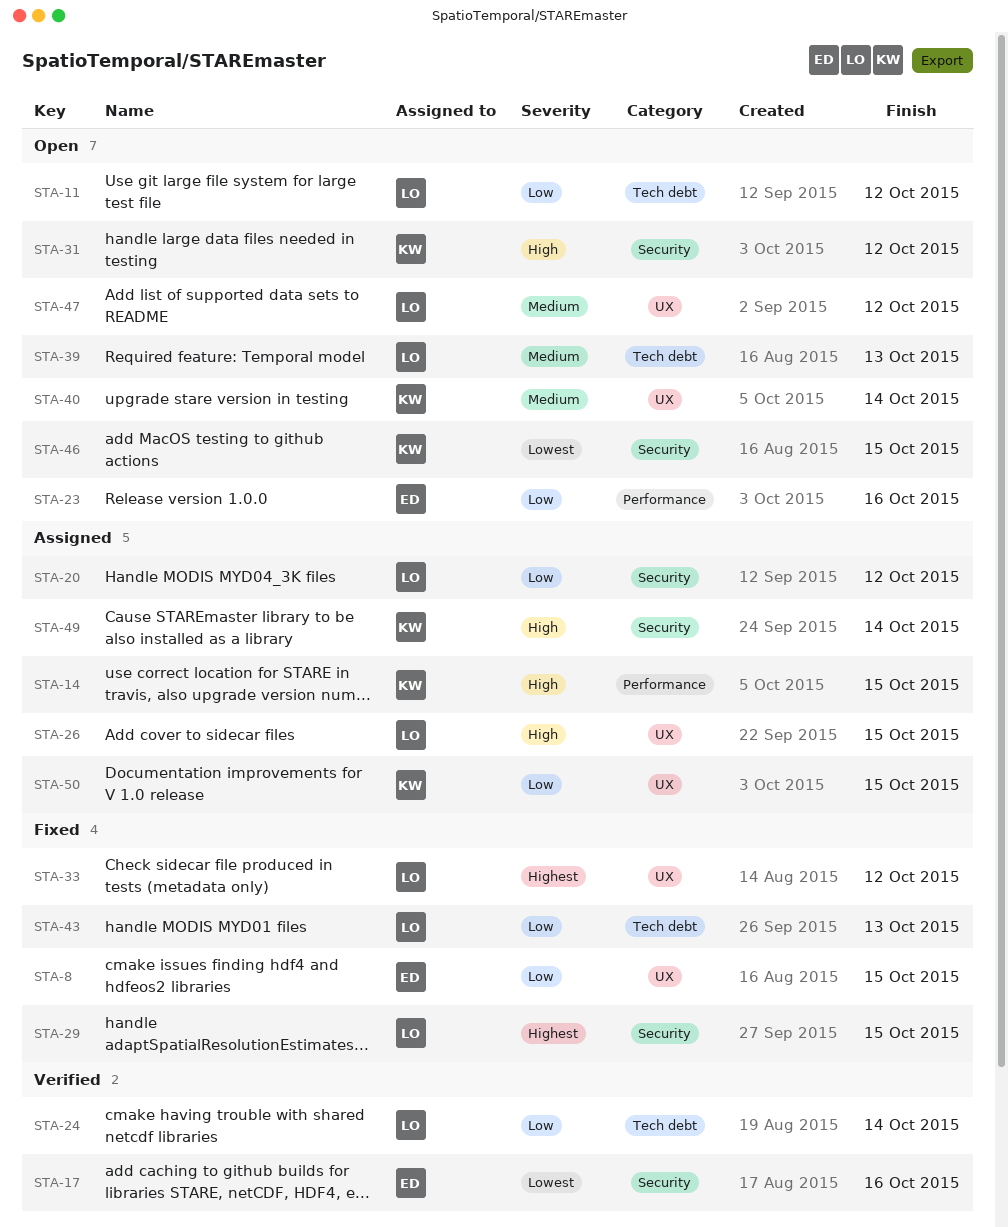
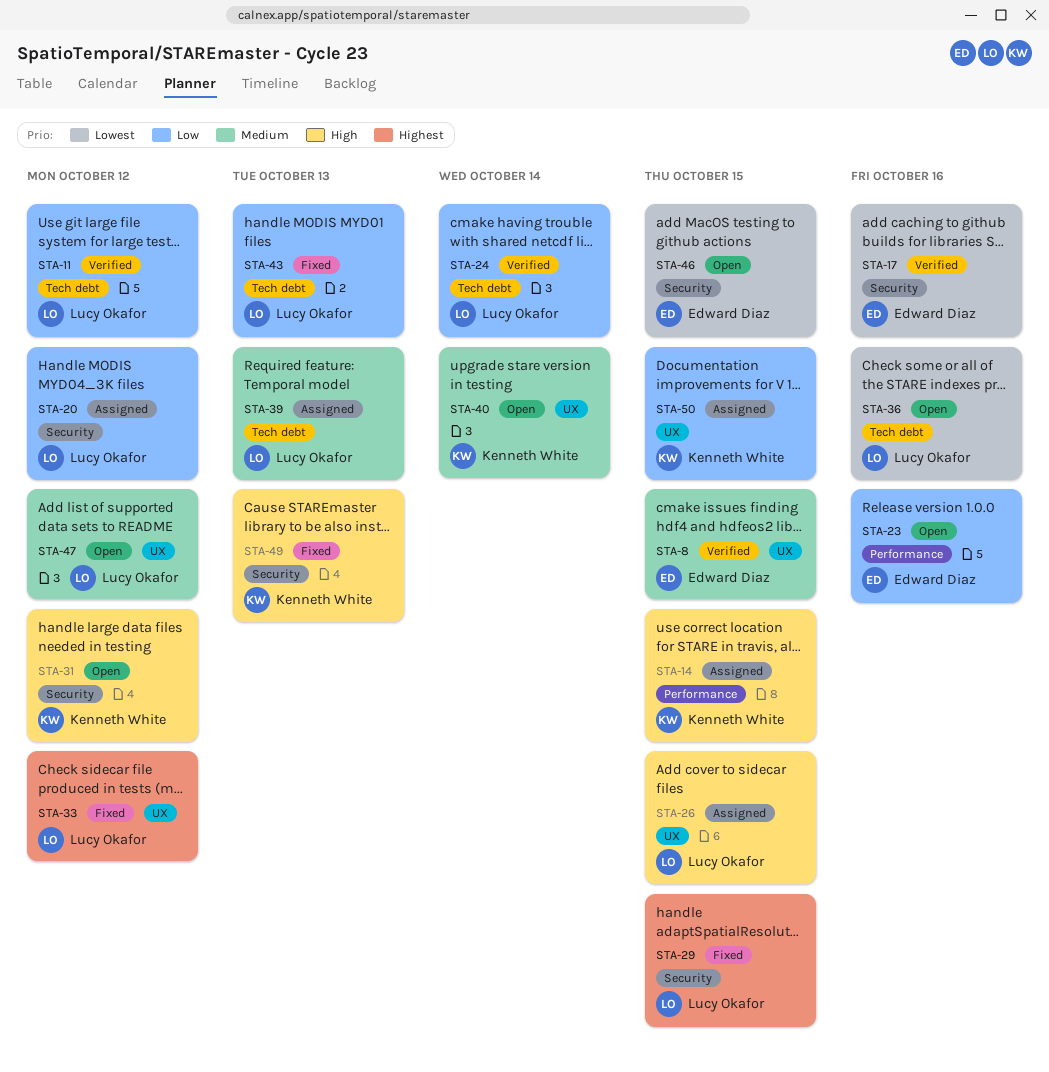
STA-8, status: Fixed -> Verified
STA-8, priority: Low -> Medium
STA-11, status: Open -> Verified
STA-36: none -> present
STA-39, status: Open -> Assigned
STA-46, owner: Kenneth White -> Edward Diaz
STA-49, status: Assigned -> Fixed
STA-49, due: Oct 14 -> Oct 13

